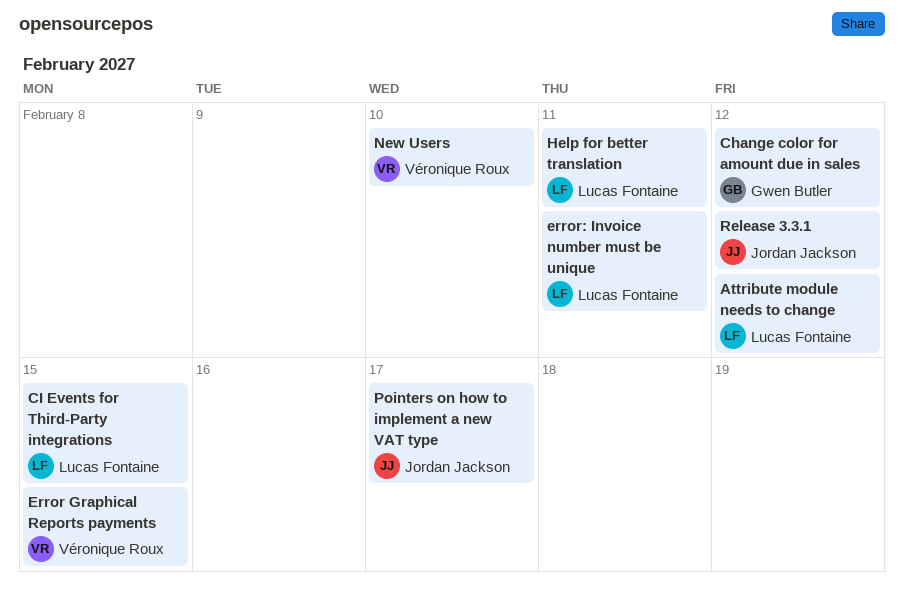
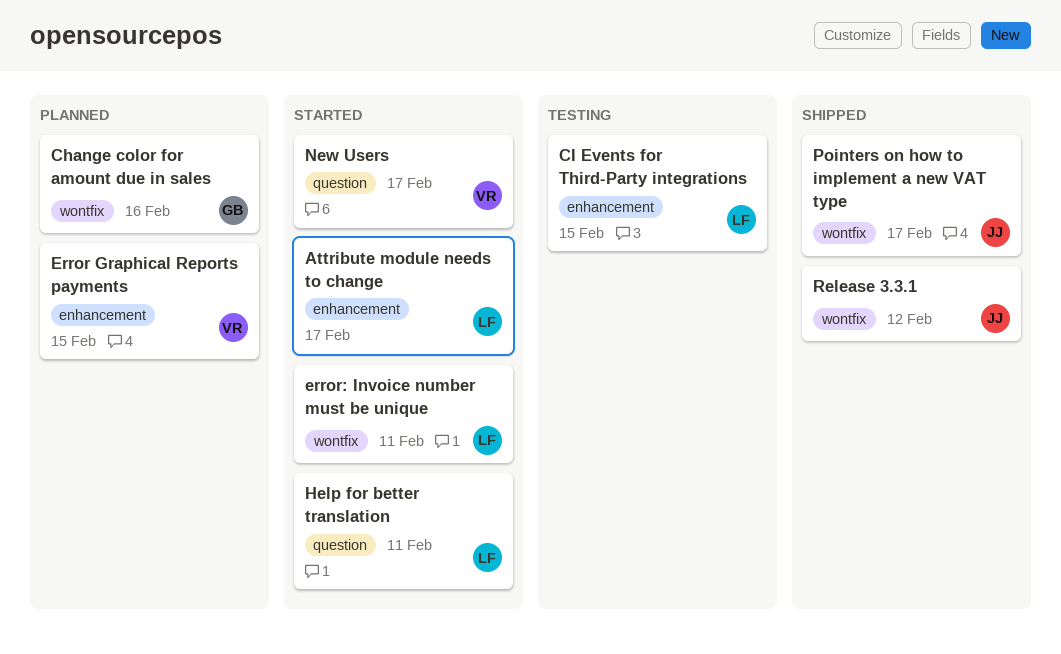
Attribute module needs to change, due: Feb 12 -> Feb 17
Change color for amount due in sales, due: Feb 12 -> Feb 16
New Users, due: Feb 10 -> Feb 17

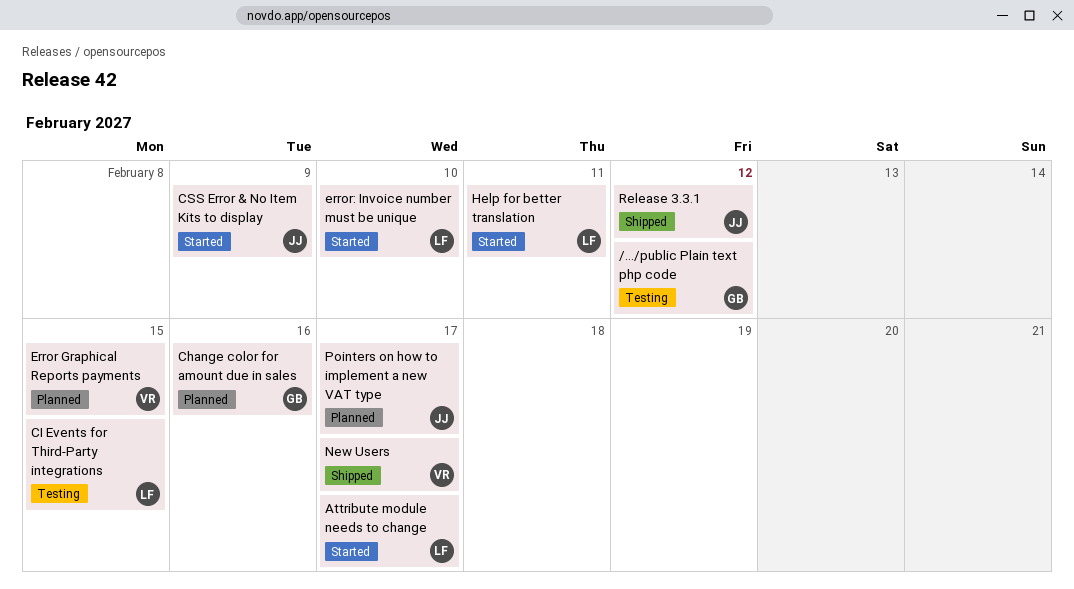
/.../public Plain text php code: none -> present
CSS Error & No Item Kits to display: none -> present
error: Invoice number must be unique, due: Feb 11 -> Feb 10
New Users, status: Started -> Shipped
Pointers on how to implement a new VAT type, status: Shipped -> Planned

